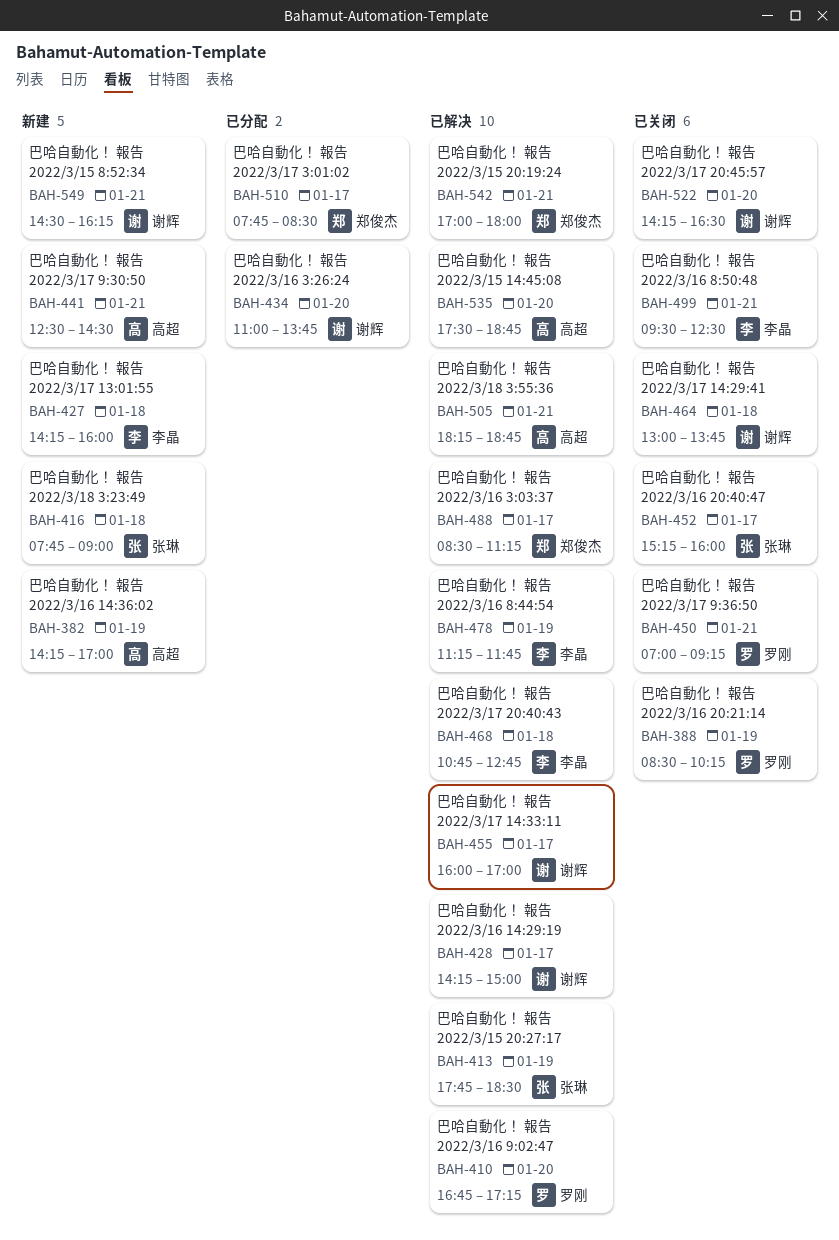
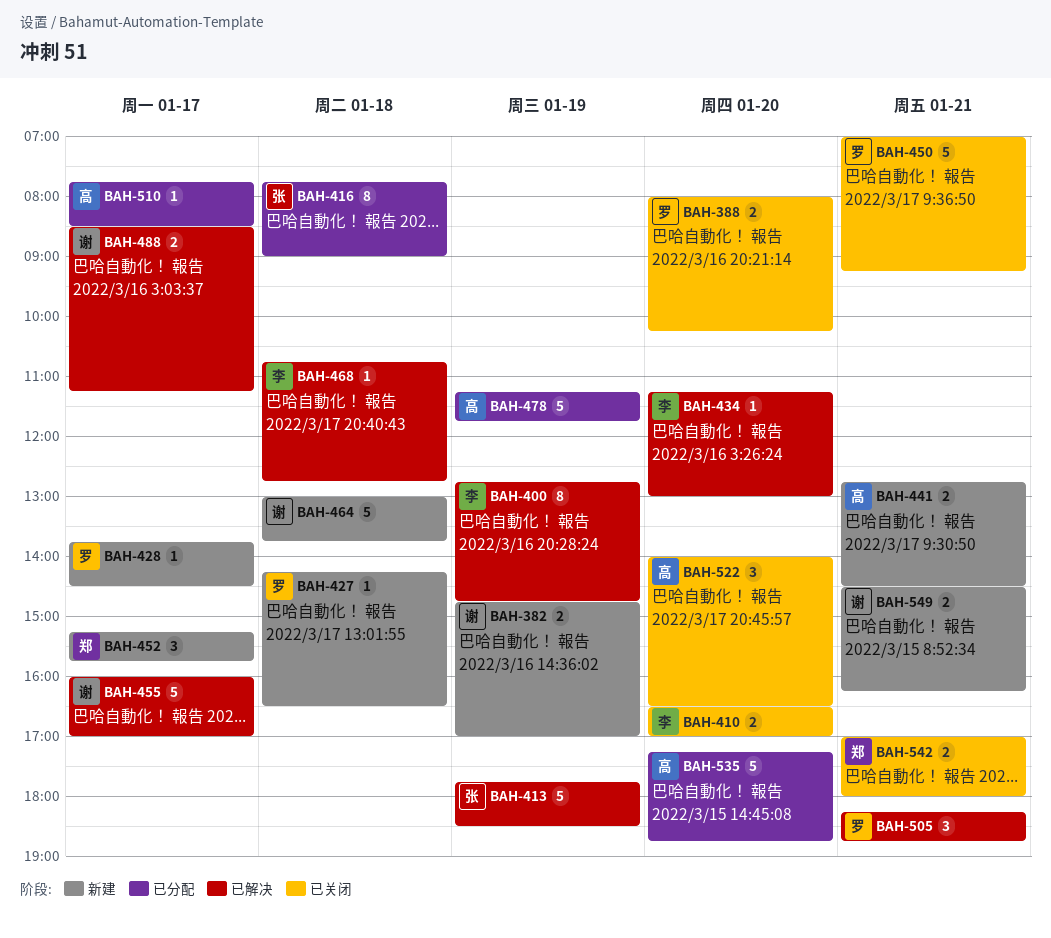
BAH-382, owner: 高超 -> 谢辉
BAH-382, begins: 14:15 -> 14:45
BAH-388, day: Jan 19 -> Jan 20
BAH-388, begins: 08:30 -> 08:00
BAH-400: none -> present
BAH-410, status: 已解决 -> 已关闭
BAH-410, owner: 罗刚 -> 李晶
BAH-410, begins: 16:45 -> 16:30
BAH-410, ends: 17:15 -> 17:00
BAH-416, status: 新建 -> 已分配
BAH-427, owner: 李晶 -> 罗刚
BAH-427, ends: 16:00 -> 16:30
BAH-428, status: 已解决 -> 新建
BAH-428, owner: 谢辉 -> 罗刚
BAH-428, begins: 14:15 -> 13:45
BAH-428, ends: 15:00 -> 14:30
BAH-434, status: 已分配 -> 已解决
BAH-434, owner: 谢辉 -> 李晶
BAH-434, begins: 11:00 -> 11:15
BAH-434, ends: 13:45 -> 13:00
BAH-441, begins: 12:30 -> 12:45
BAH-452, status: 已关闭 -> 新建
BAH-452, owner: 张琳 -> 郑俊杰
BAH-452, ends: 16:00 -> 15:45
BAH-464, status: 已关闭 -> 新建
BAH-478, status: 已解决 -> 已分配
BAH-478, owner: 李晶 -> 高超
BAH-488, owner: 郑俊杰 -> 谢辉
BAH-499: present -> none
BAH-505, owner: 高超 -> 罗刚
BAH-510, owner: 郑俊杰 -> 高超
BAH-522, owner: 谢辉 -> 高超
BAH-522, begins: 14:15 -> 14:00
BAH-535, status: 已解决 -> 已分配
BAH-535, begins: 17:30 -> 17:15
BAH-542, status: 已解决 -> 已关闭

